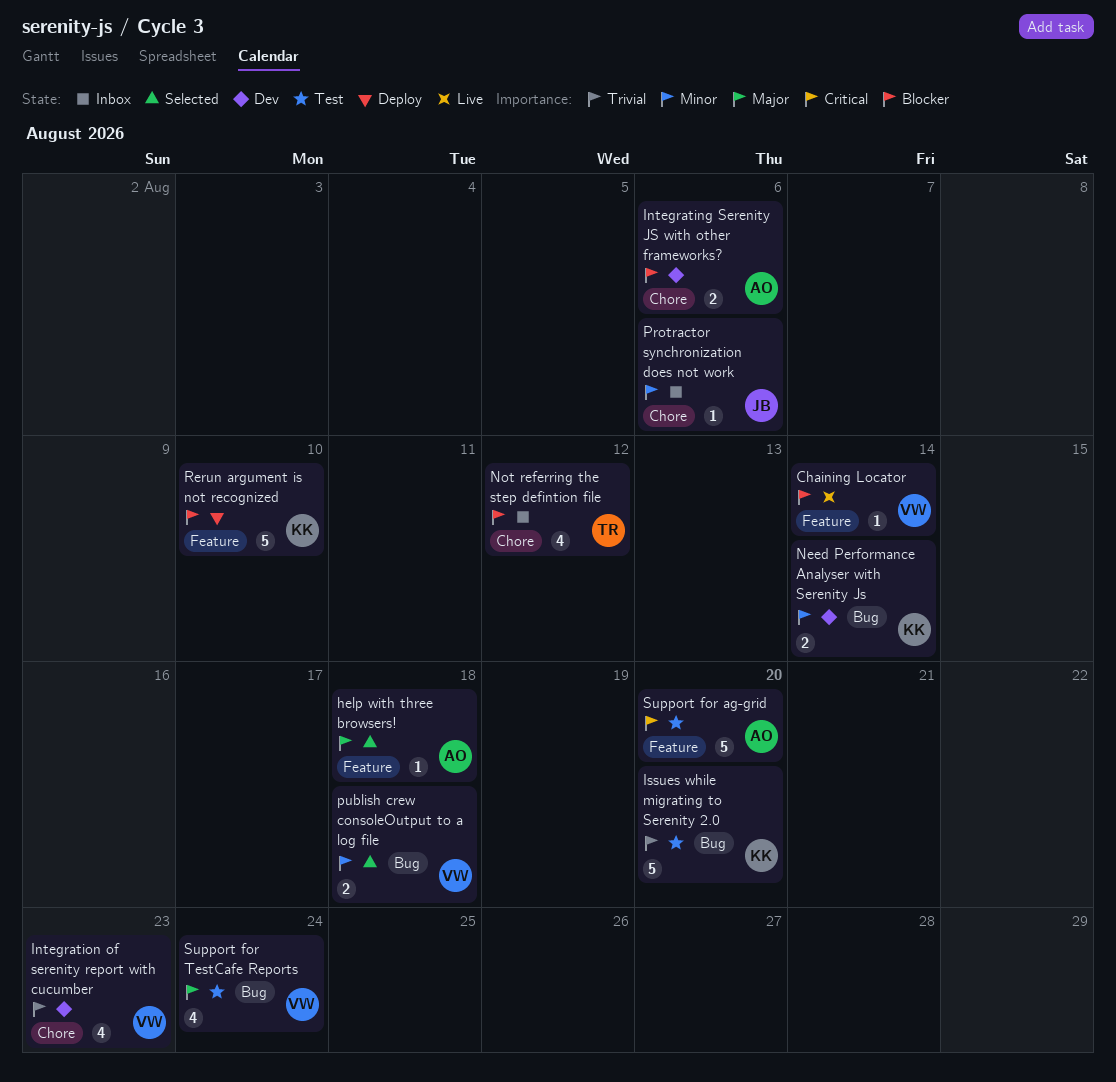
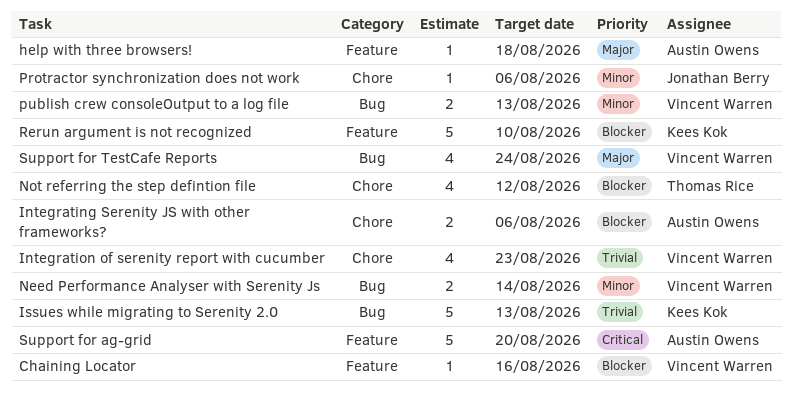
Chaining Locator, due: Aug 14 -> Aug 16
Issues while migrating to Serenity 2.0, due: Aug 20 -> Aug 13
Need Performance Analyser with Serenity Js, owner: Kees Kok -> Vincent Warren
publish crew consoleOutput to a log file, due: Aug 18 -> Aug 13

